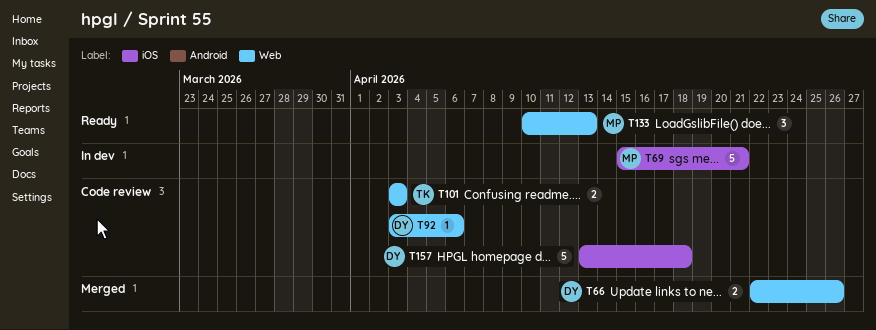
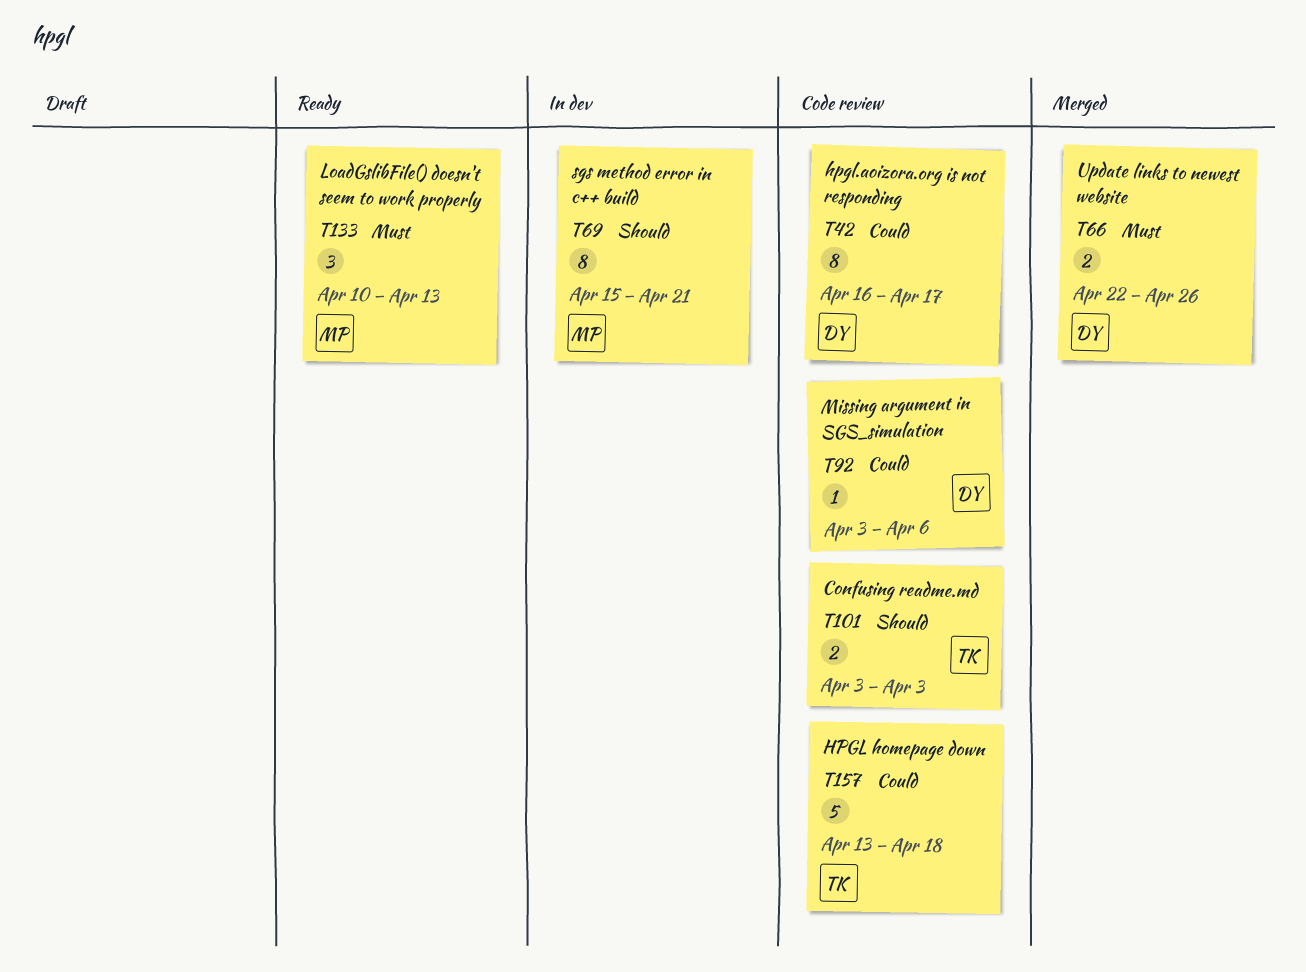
T42: none -> present
T69, estimate: 5 -> 8
T157, owner: DY -> TK

